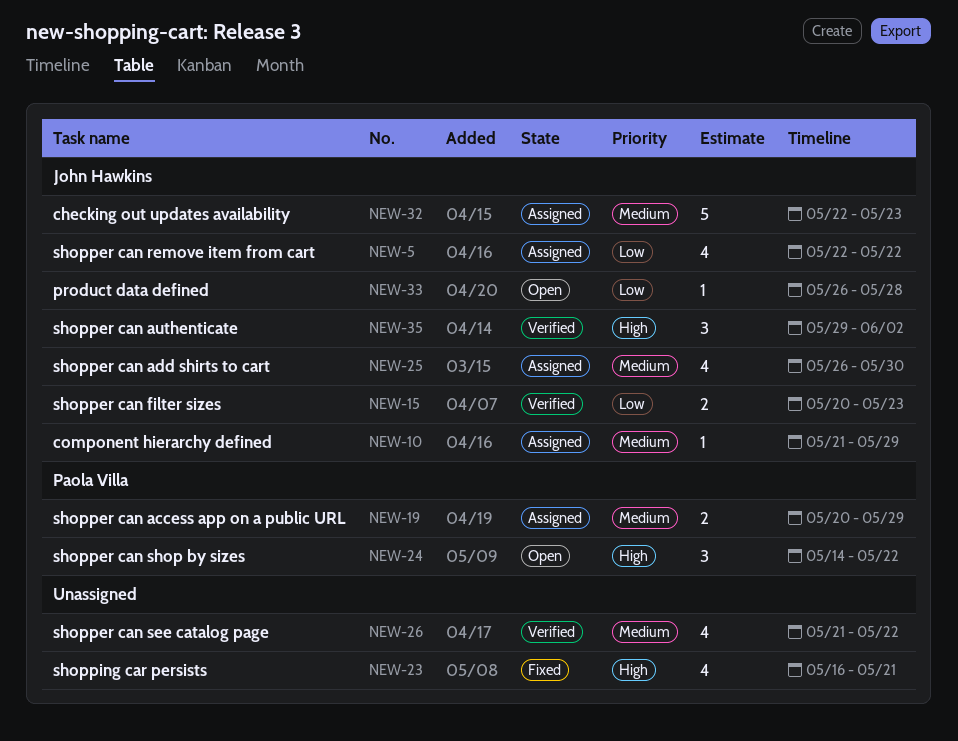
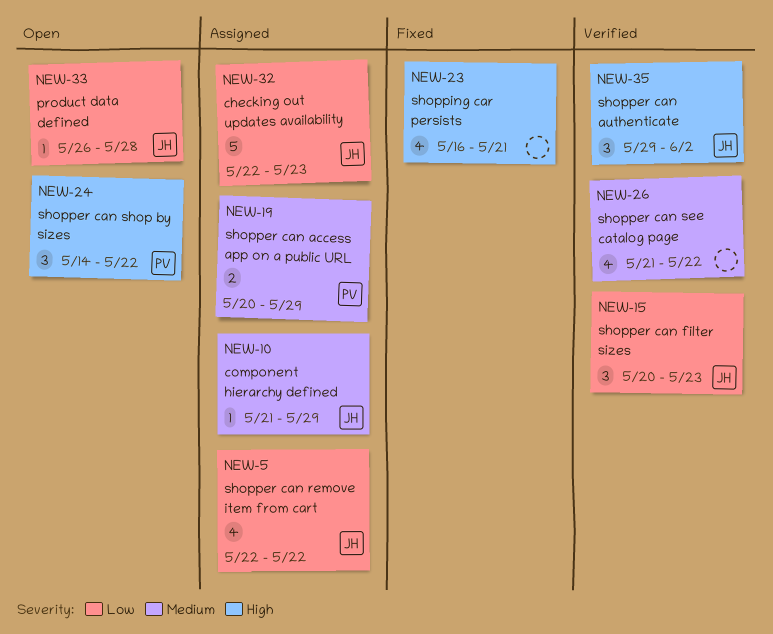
NEW-15, estimate: 2 -> 3
NEW-25: present -> none
NEW-32, priority: Medium -> Low

